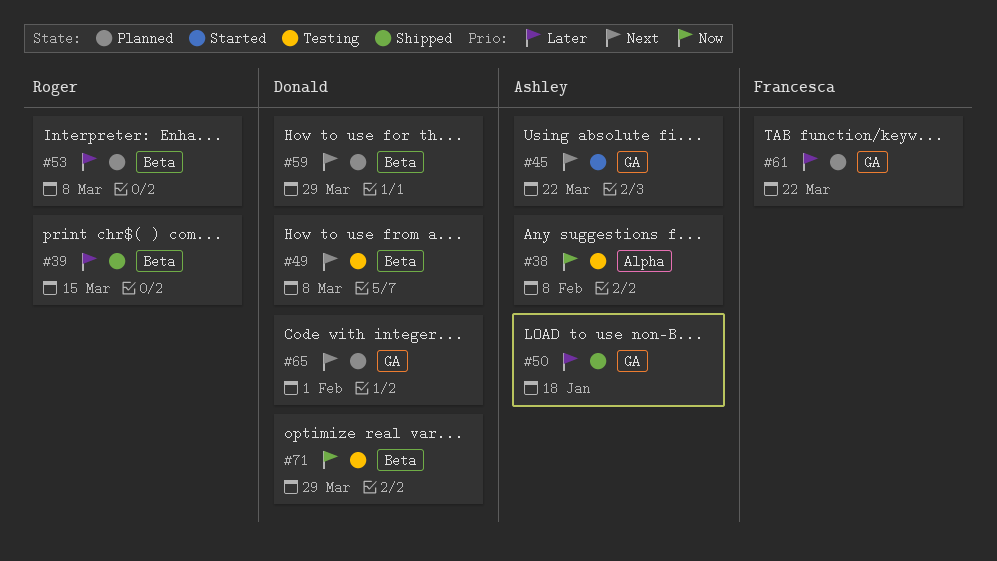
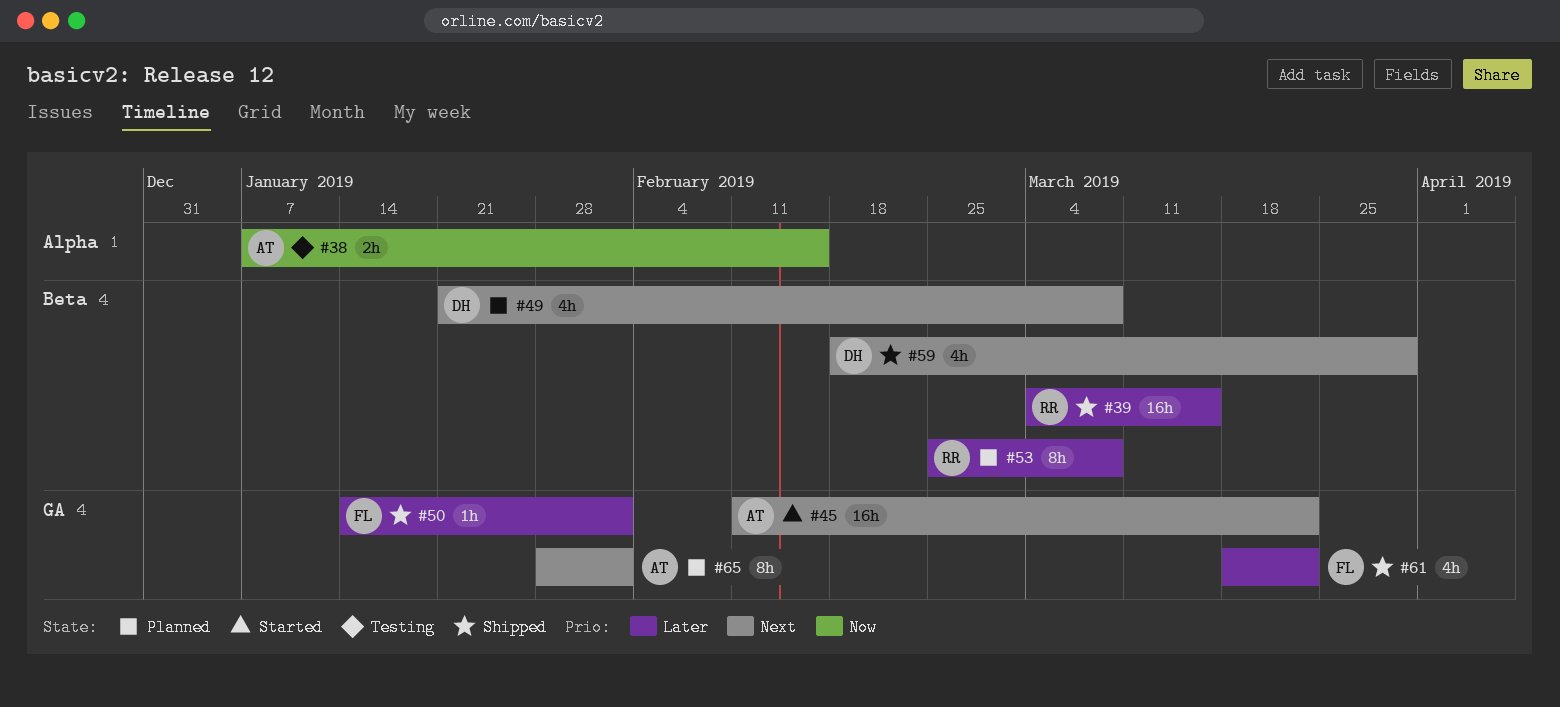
#38, due: Feb 8 -> Feb 15
#49, status: Testing -> Planned
#50, owner: Ashley -> Francesca
#50, due: Jan 18 -> Feb 1
#59, status: Planned -> Shipped
#61, status: Planned -> Shipped
#65, owner: Donald -> Ashley
#71: present -> none

